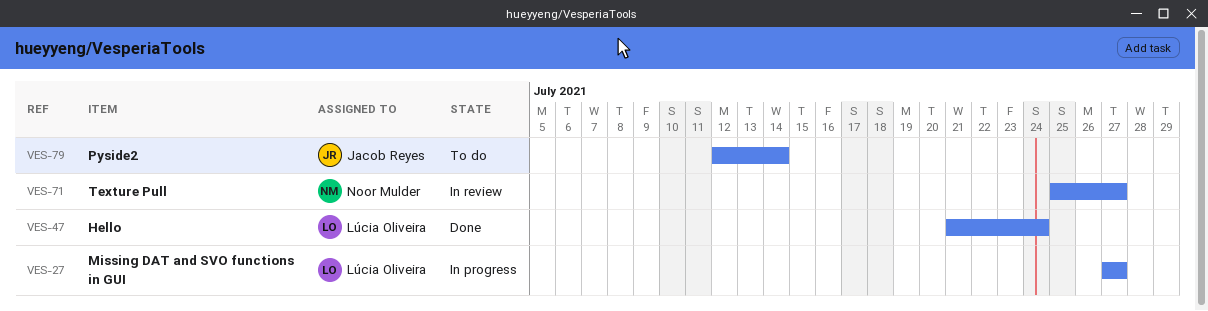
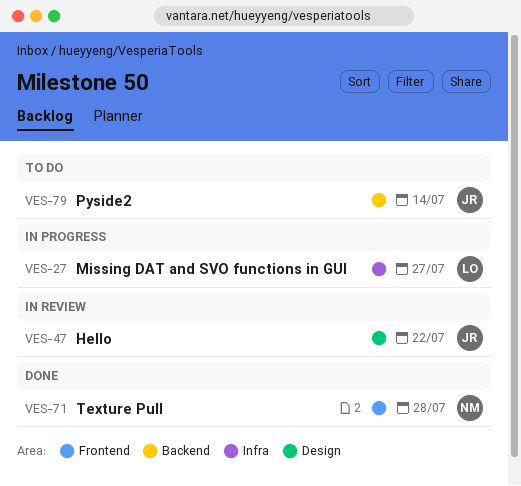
VES-47, status: Done -> In review
VES-47, owner: Lúcia Oliveira -> Jacob Reyes
VES-47, due: Jul 24 -> Jul 22
VES-71, status: In review -> Done
VES-71, due: Jul 27 -> Jul 28

